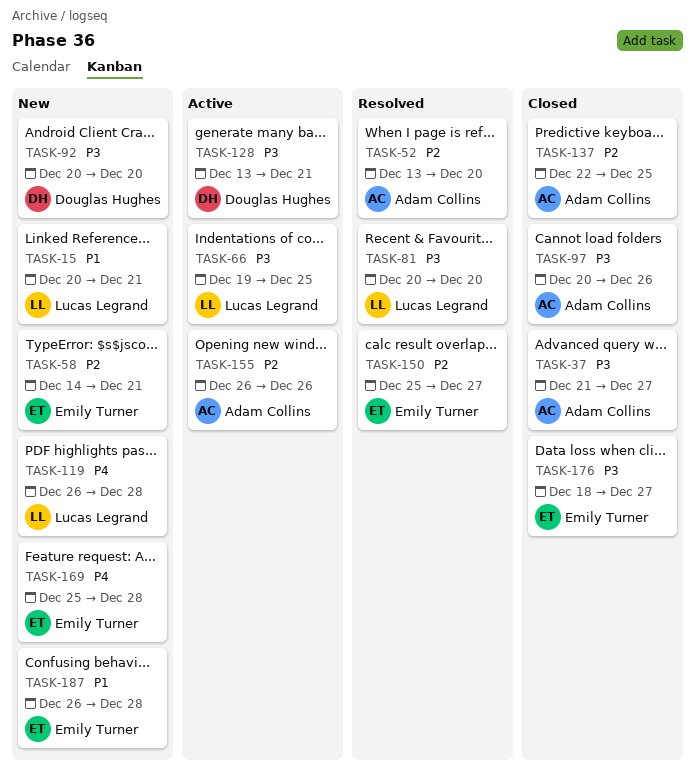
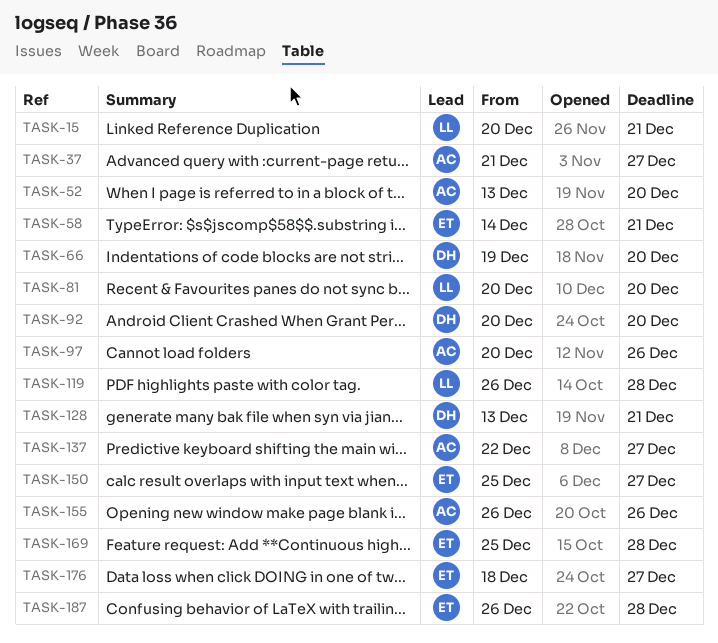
TASK-66, owner: Lucas Legrand -> Douglas Hughes
TASK-66, due: Dec 25 -> Dec 20
TASK-137, due: Dec 25 -> Dec 27

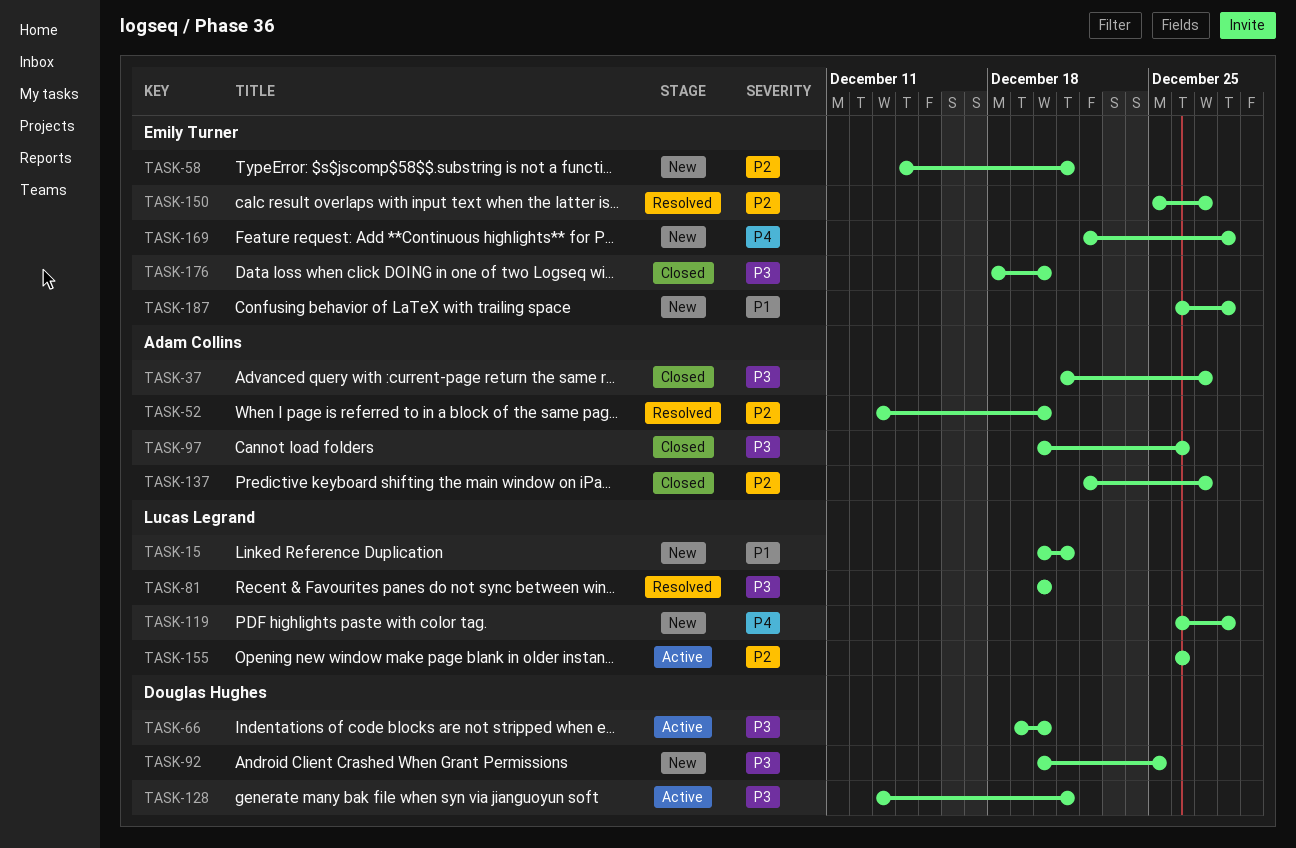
TASK-92, due: Dec 20 -> Dec 25
TASK-155, owner: Adam Collins -> Lucas Legrand
TASK-169, start: Dec 25 -> Dec 22
TASK-176, due: Dec 27 -> Dec 20

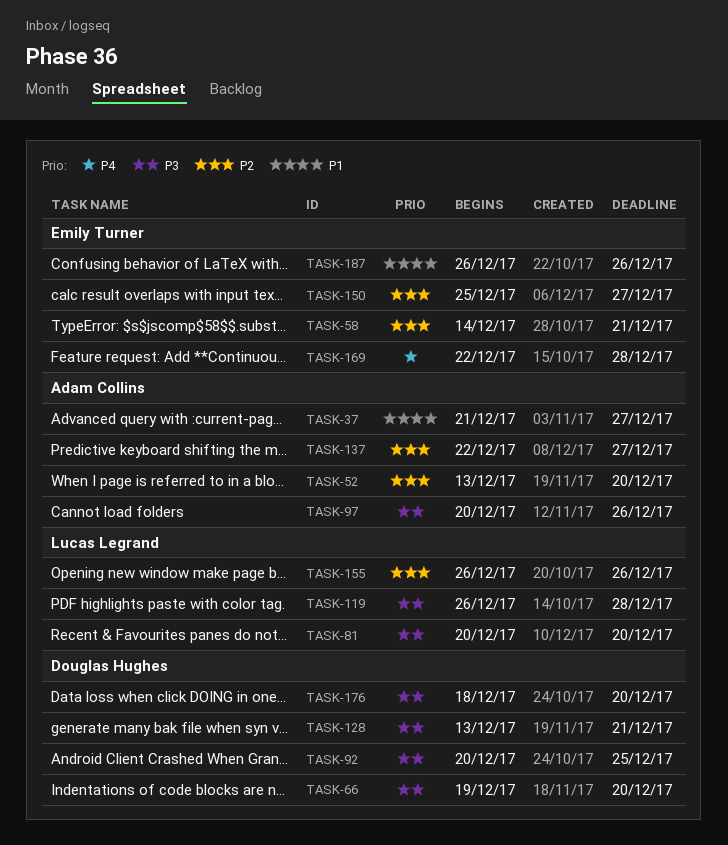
TASK-15: present -> none
TASK-37, priority: P3 -> P1
TASK-119, priority: P4 -> P3
TASK-176, owner: Emily Turner -> Douglas Hughes
TASK-187, due: Dec 28 -> Dec 26

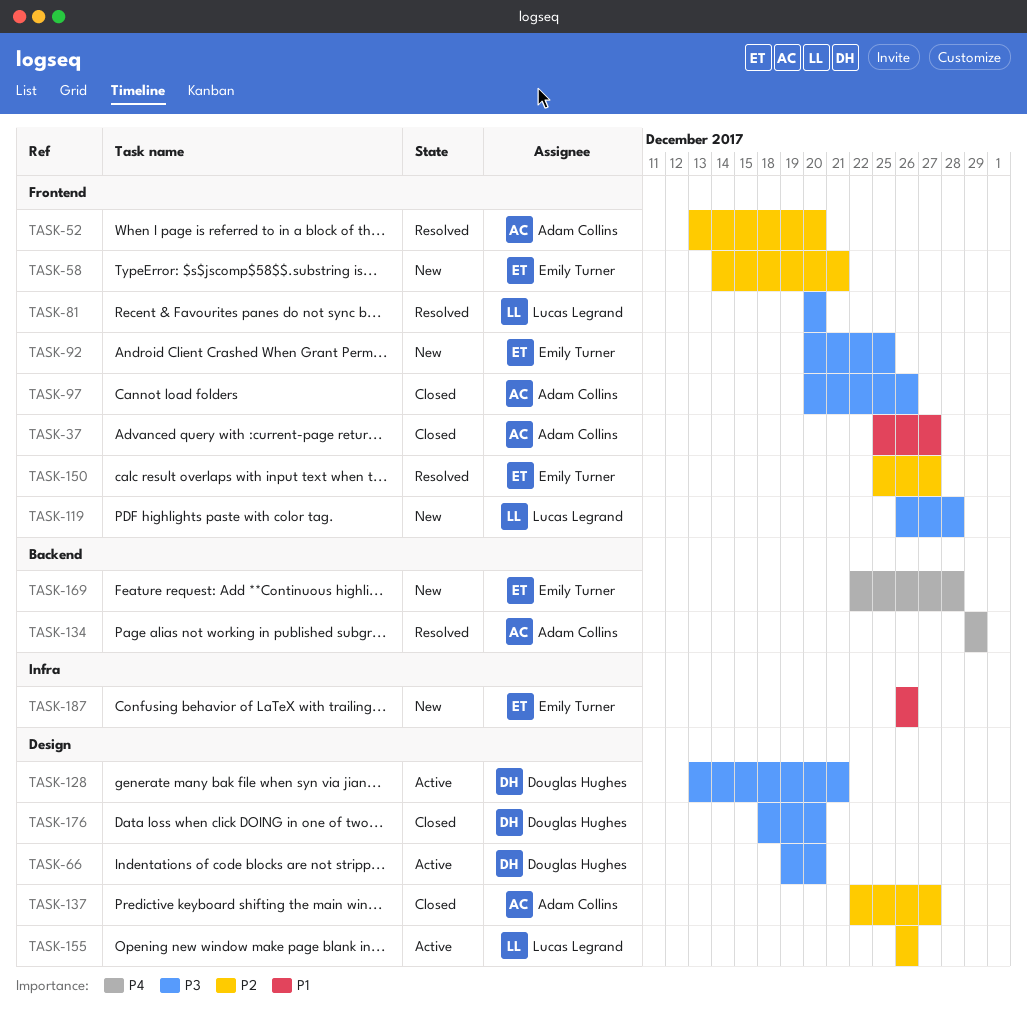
TASK-37, start: Dec 21 -> Dec 25
TASK-92, owner: Douglas Hughes -> Emily Turner
TASK-134: none -> present

